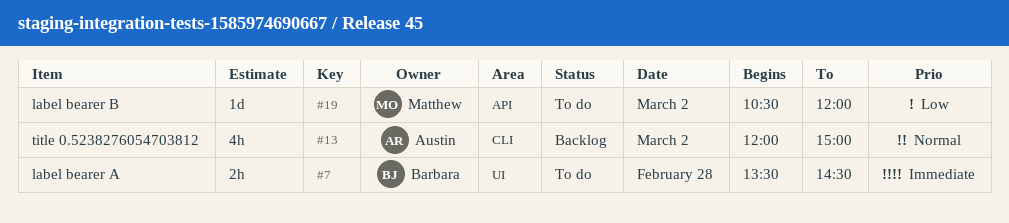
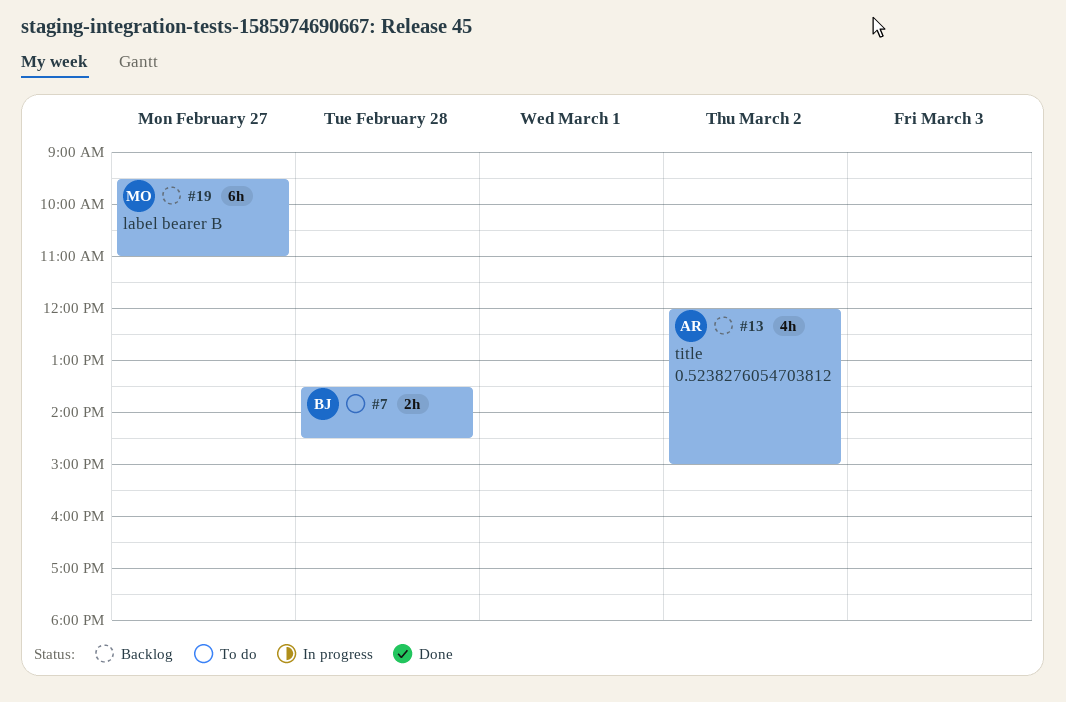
#19, status: To do -> Backlog
#19, estimate: 1d -> 6h
#19, day: Mar 2 -> Feb 27
#19, begins: 10:30 -> 09:30
#19, ends: 12:00 -> 11:00

